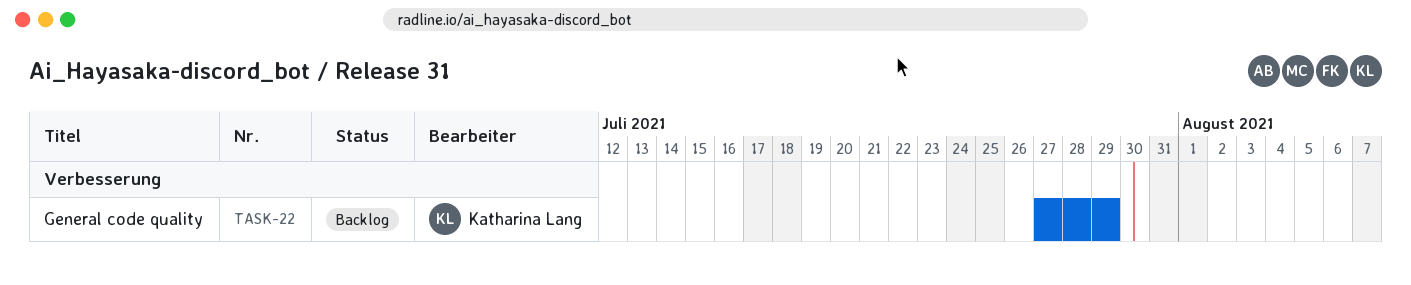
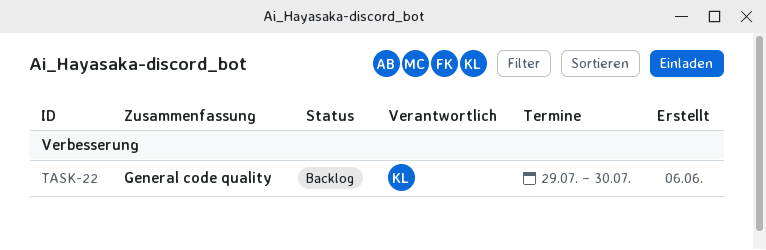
TASK-22, start: Jul 27 -> Jul 29
TASK-22, due: Jul 29 -> Jul 30

